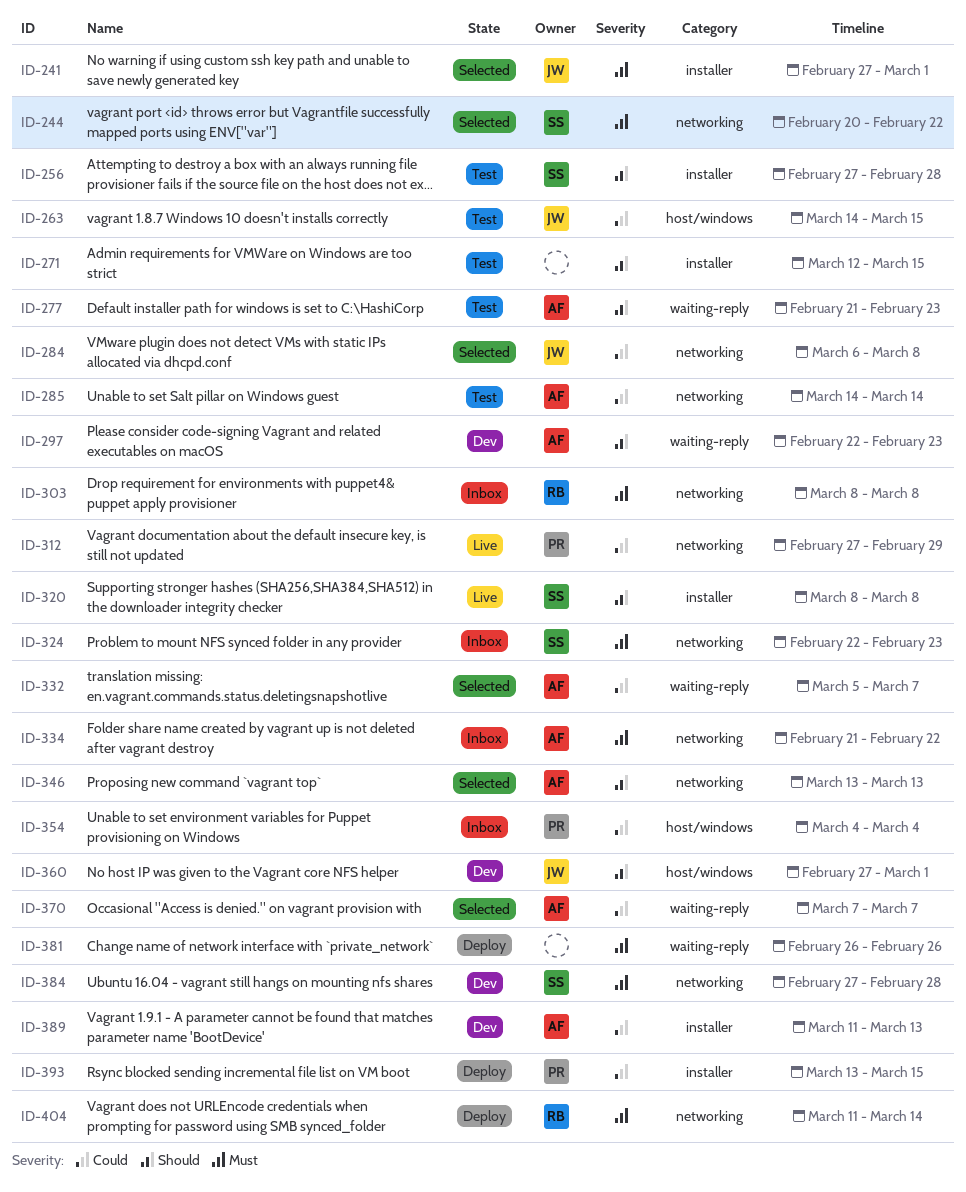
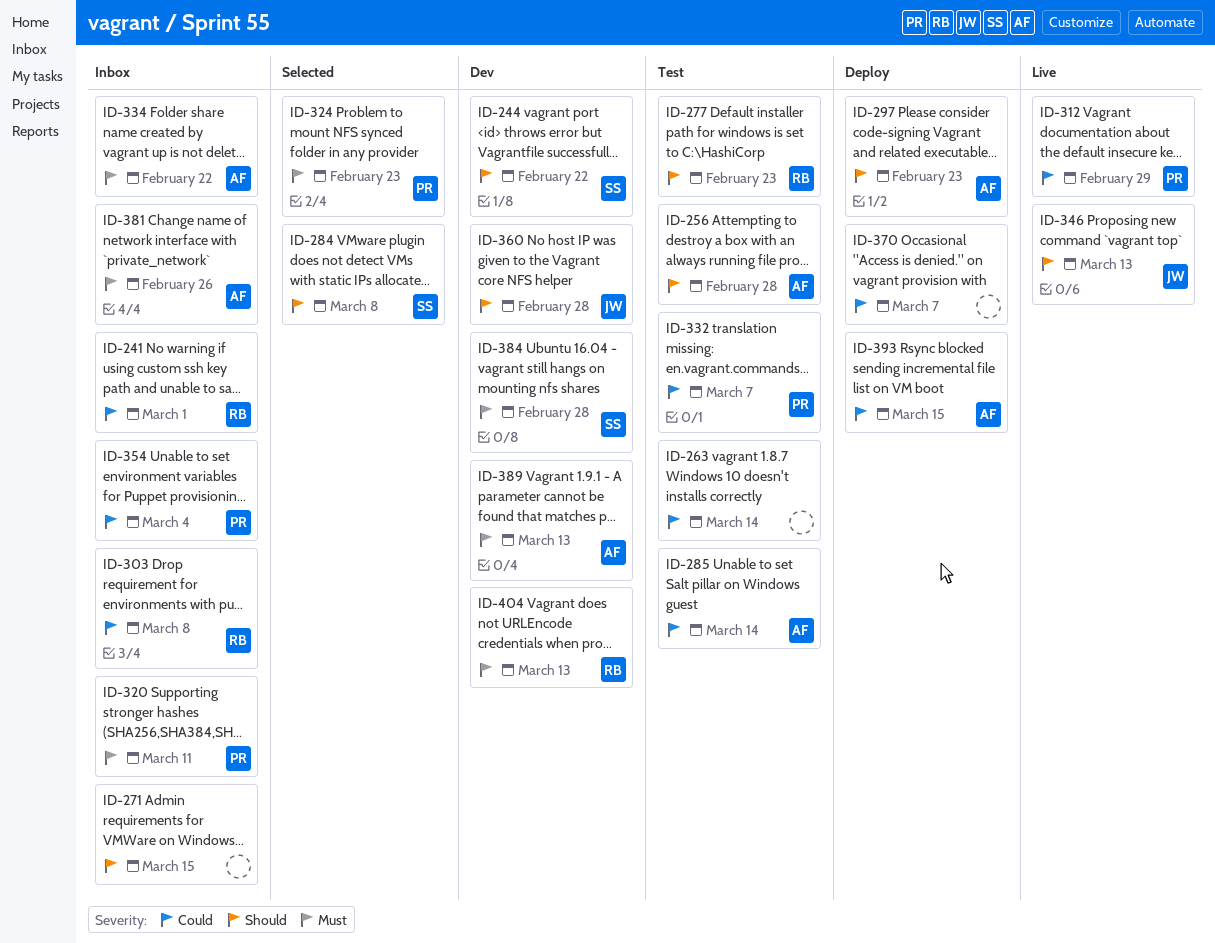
ID-241, status: Selected -> Inbox
ID-241, owner: JW -> RB
ID-241, priority: Must -> Could
ID-244, status: Selected -> Dev
ID-244, priority: Must -> Should
ID-256, owner: SS -> AF
ID-263, owner: JW -> none
ID-263, due: Mar 15 -> Mar 14
ID-271, status: Test -> Inbox
ID-277, owner: AF -> RB
ID-284, owner: JW -> SS
ID-284, priority: Could -> Should
ID-297, status: Dev -> Deploy
ID-303, priority: Must -> Could
ID-320, status: Live -> Inbox
ID-320, owner: SS -> PR
ID-320, priority: Should -> Must
ID-320, due: Mar 8 -> Mar 11
ID-324, status: Inbox -> Selected
ID-324, owner: SS -> PR
ID-332, status: Selected -> Test
ID-332, owner: AF -> PR
ID-346, status: Selected -> Live
ID-346, owner: AF -> JW
ID-360, due: Mar 1 -> Feb 28
ID-370, status: Selected -> Deploy
ID-370, owner: AF -> none
ID-381, status: Deploy -> Inbox
ID-381, owner: none -> AF
ID-389, priority: Could -> Must
ID-393, owner: PR -> AF
ID-404, status: Deploy -> Dev
ID-404, due: Mar 14 -> Mar 13

